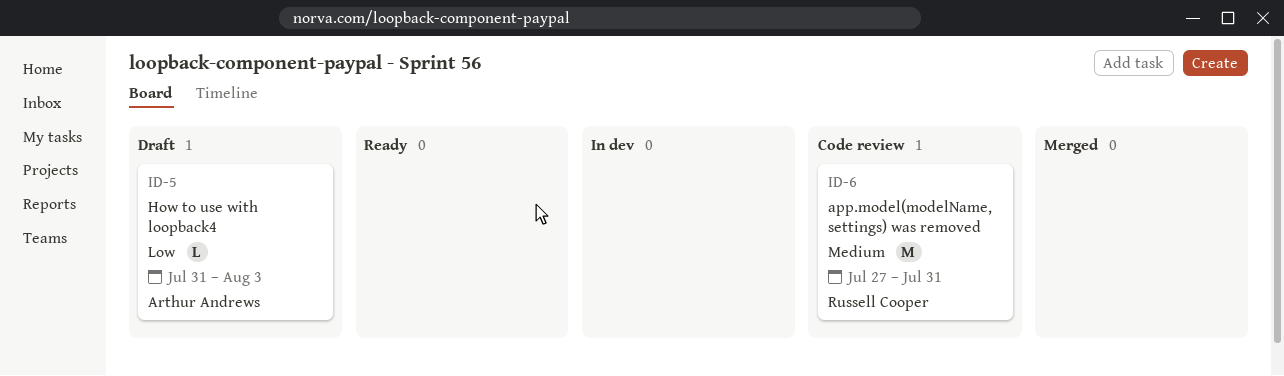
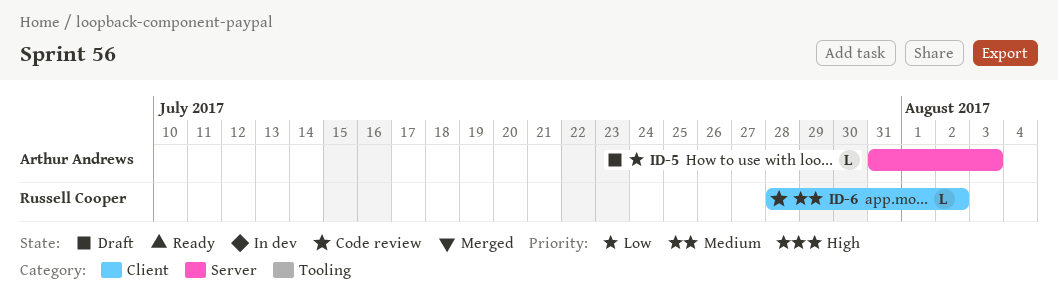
ID-6, estimate: M -> L
ID-6, start: Jul 27 -> Jul 28
ID-6, due: Jul 31 -> Aug 2

